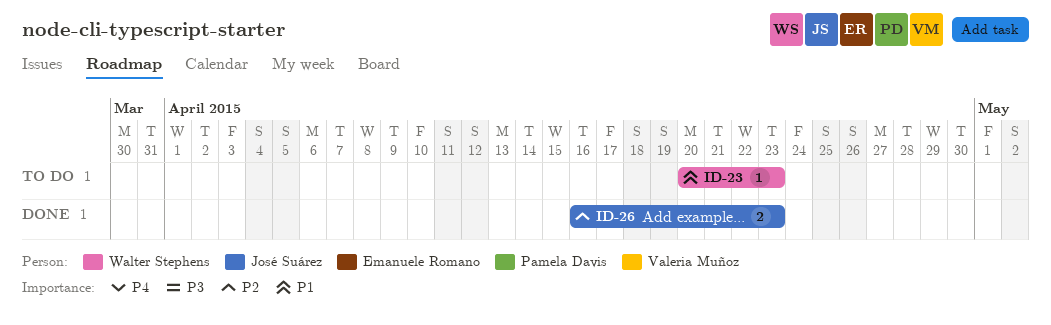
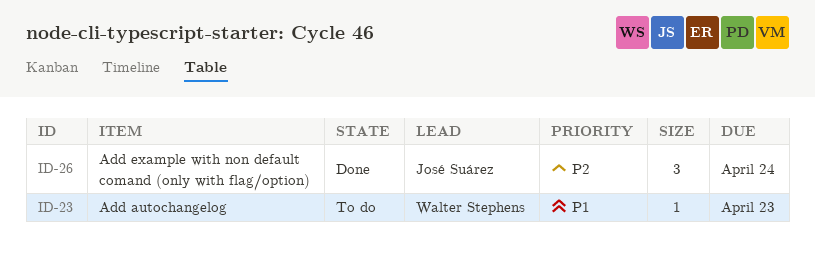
ID-26, estimate: 2 -> 3
ID-26, due: Apr 23 -> Apr 24

